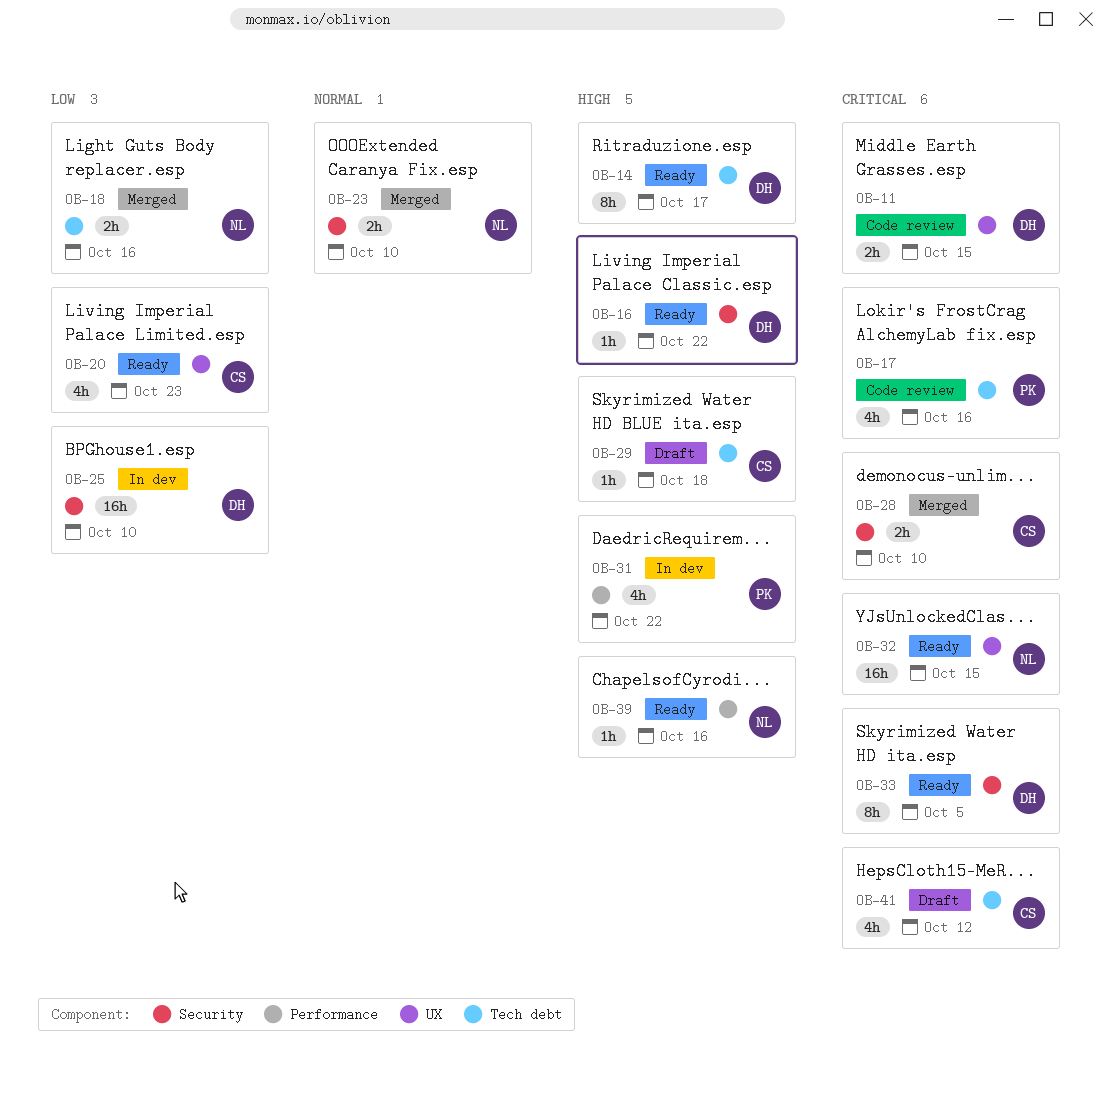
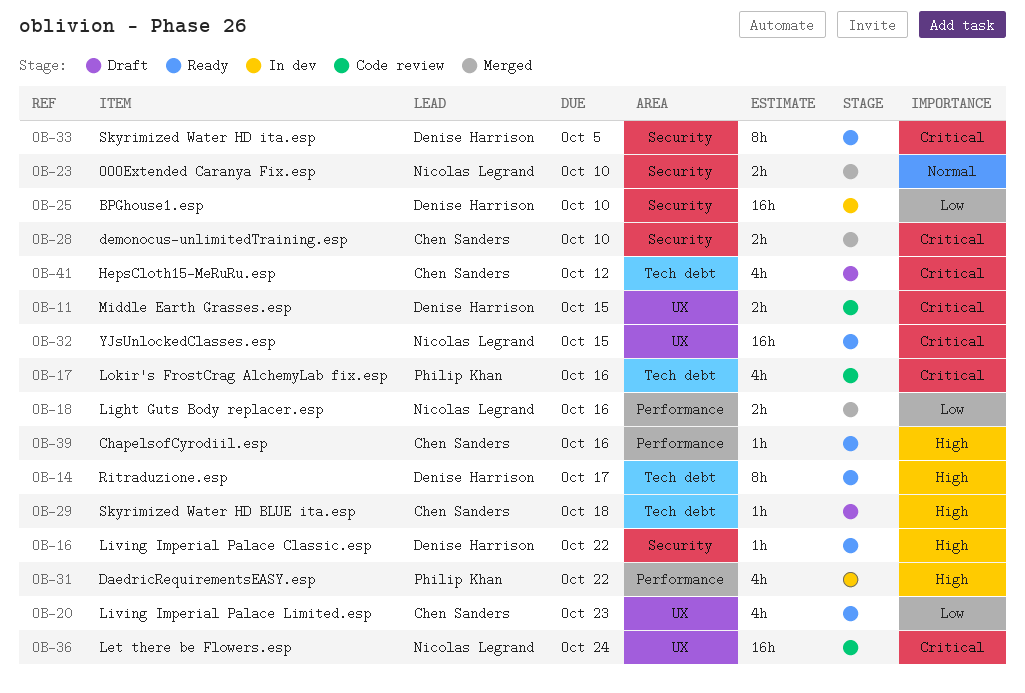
OB-18, label: Tech debt -> Performance
OB-36: none -> present
OB-39, owner: Nicolas Legrand -> Chen Sanders

